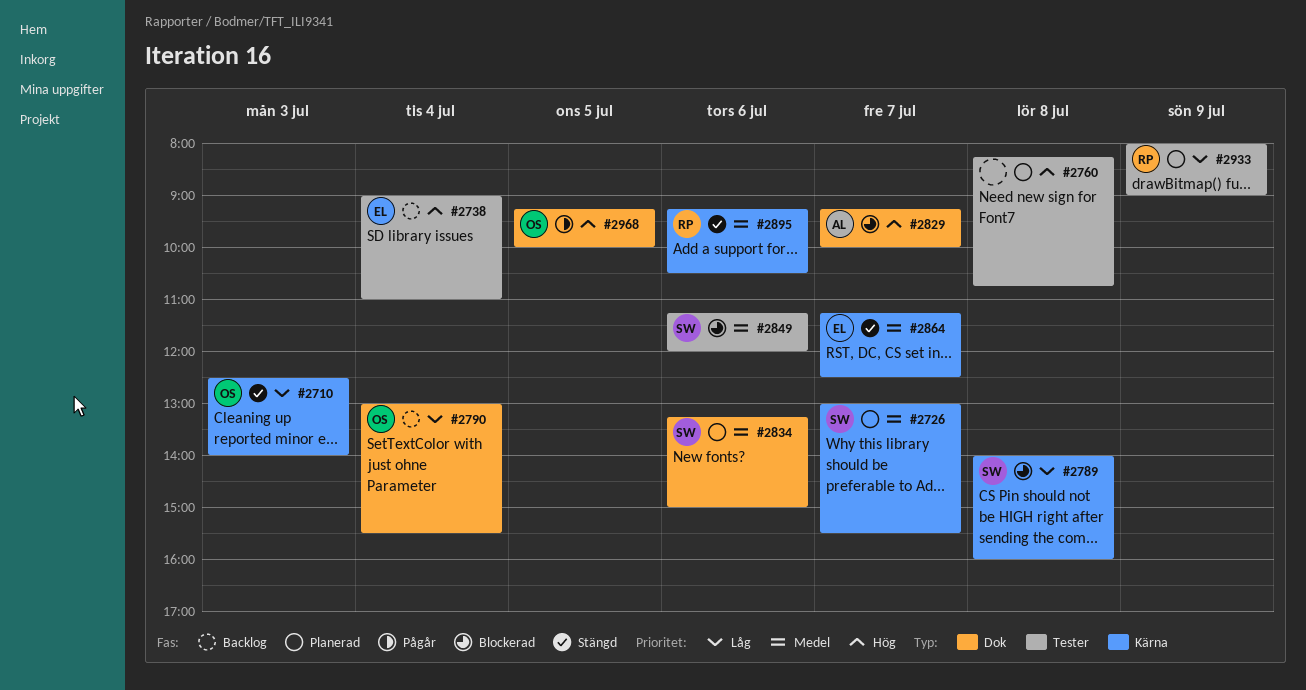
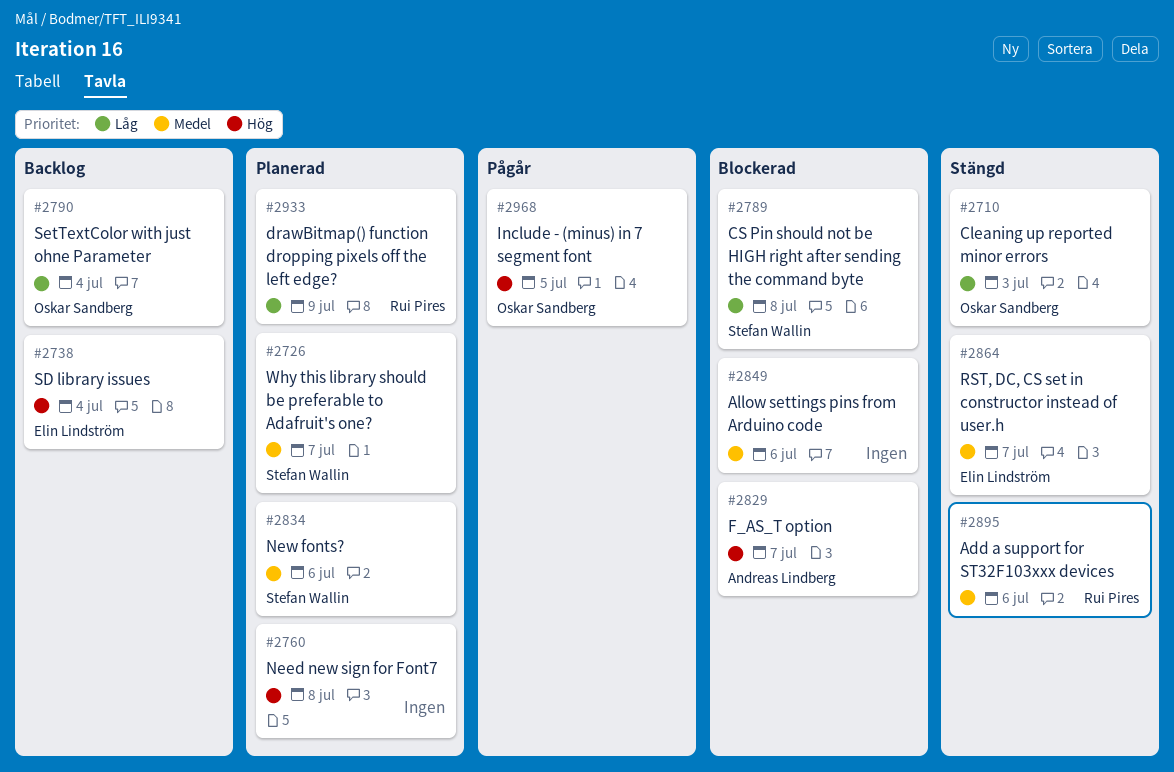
#2849, owner: Stefan Wallin -> none

